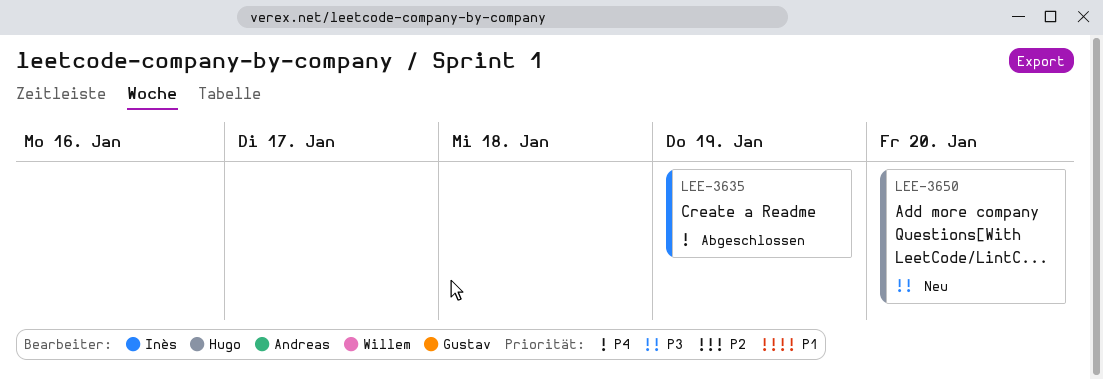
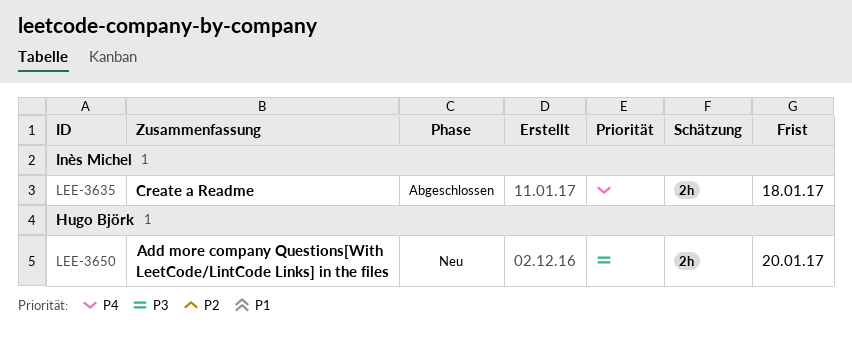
LEE-3635, due: Jan 19 -> Jan 18

